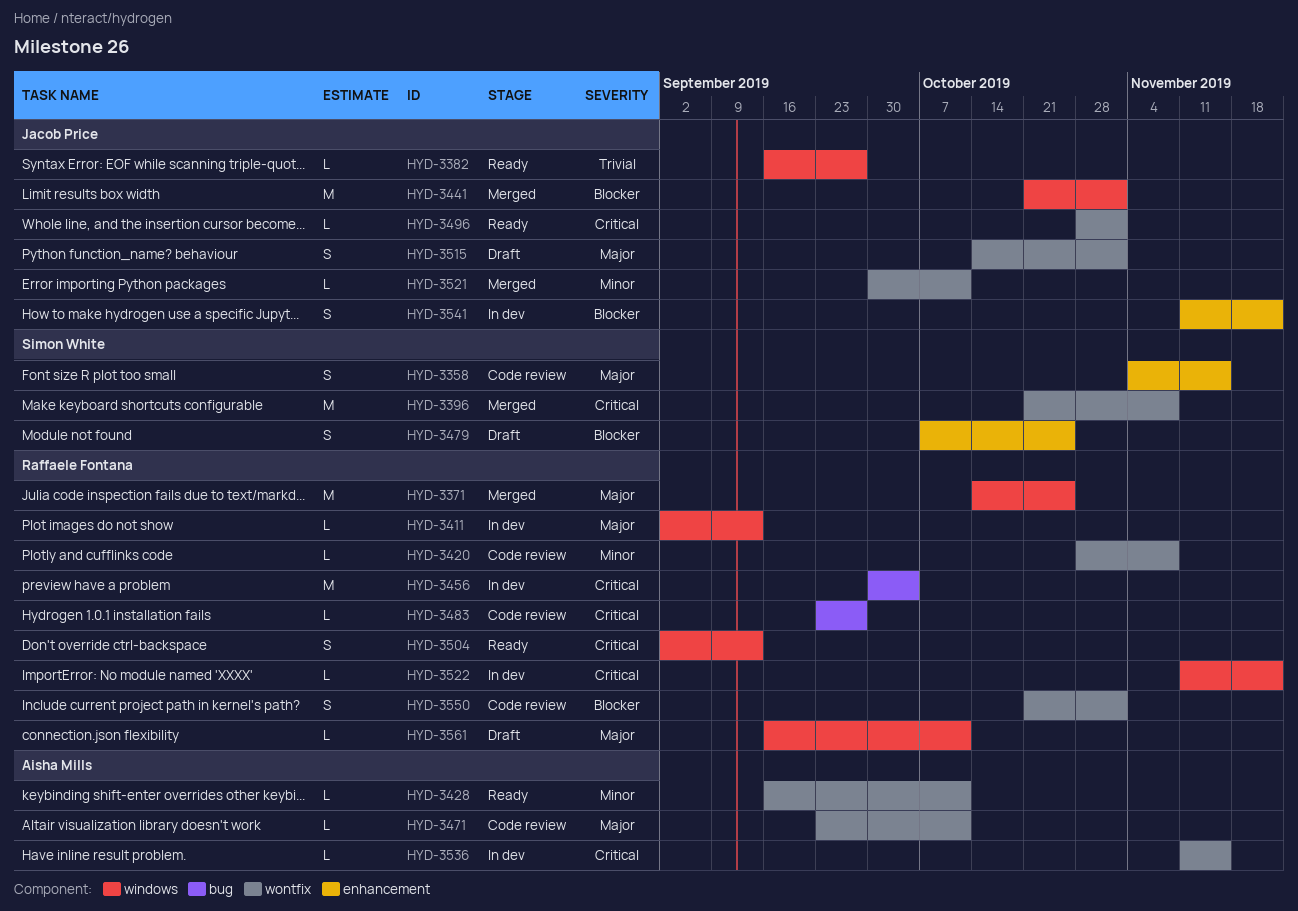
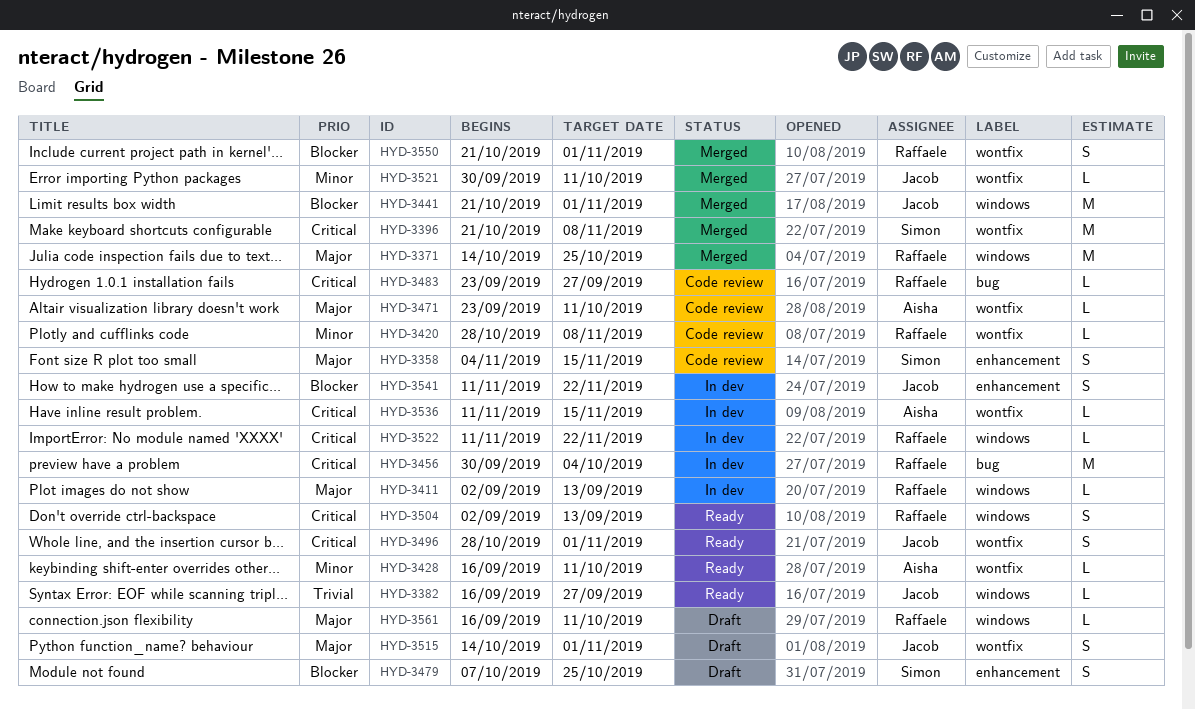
HYD-3496, estimate: L -> S
HYD-3550, status: Code review -> Merged

